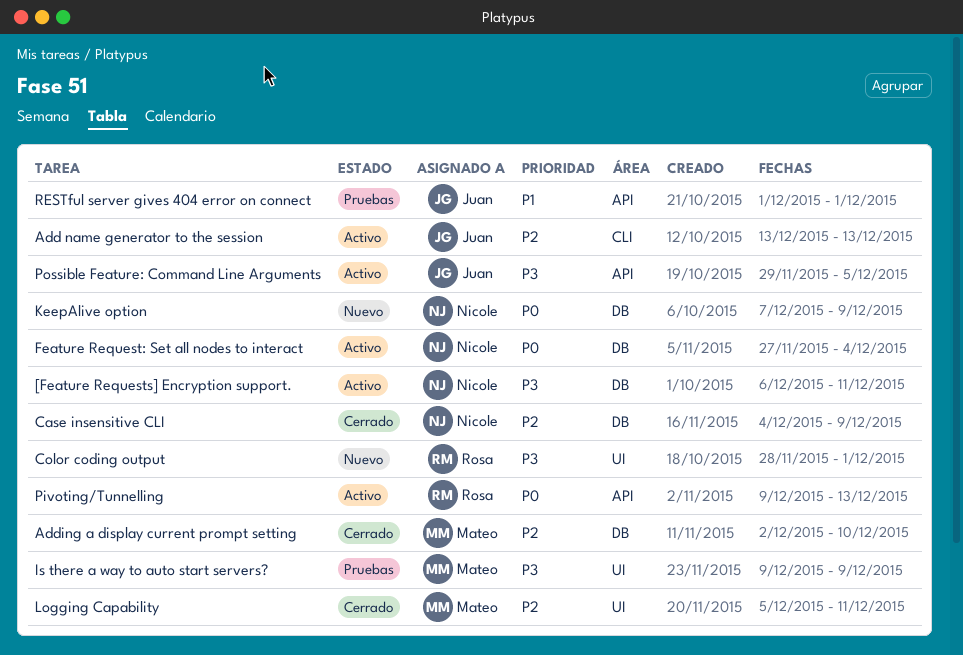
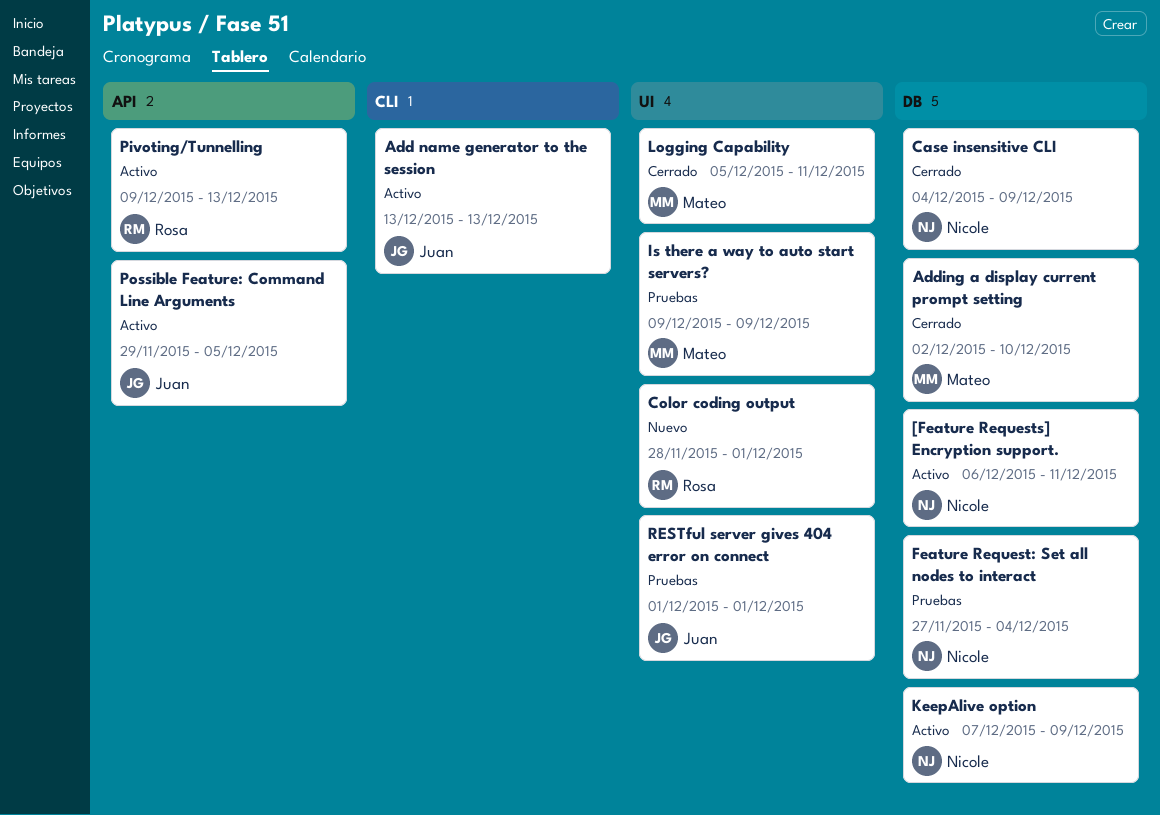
Feature Request: Set all nodes to interact, status: Activo -> Pruebas
KeepAlive option, status: Nuevo -> Activo
RESTful server gives 404 error on connect, label: API -> UI

